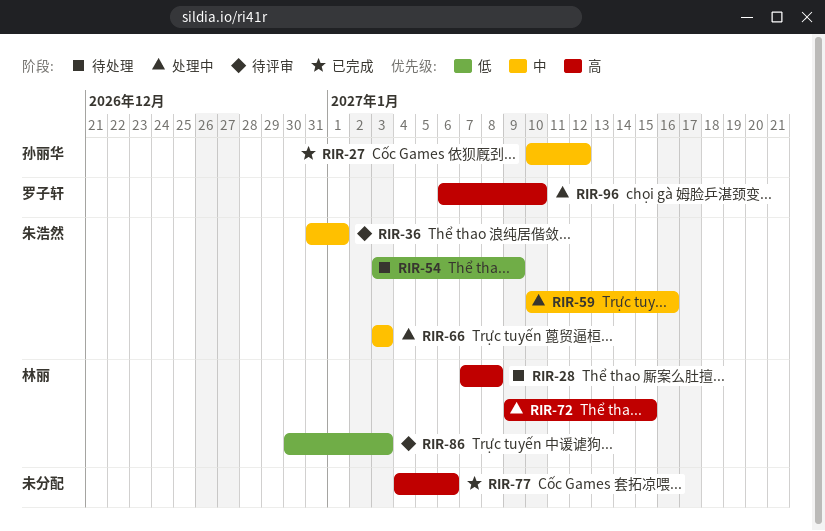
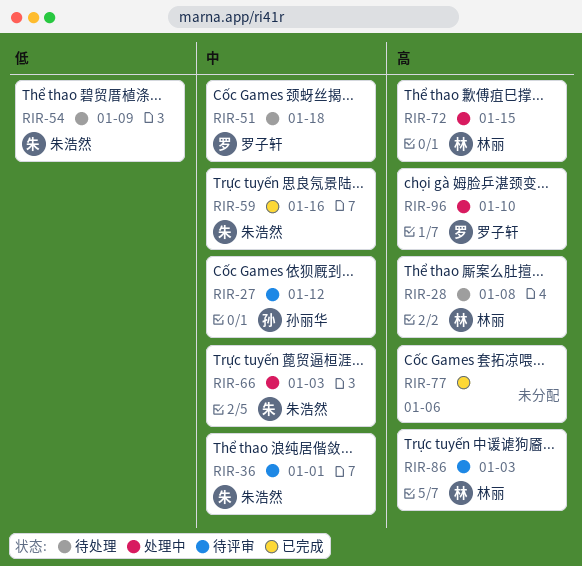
RIR-27, status: 已完成 -> 待评审
RIR-51: none -> present
RIR-59, status: 处理中 -> 已完成
RIR-86, priority: 低 -> 高

